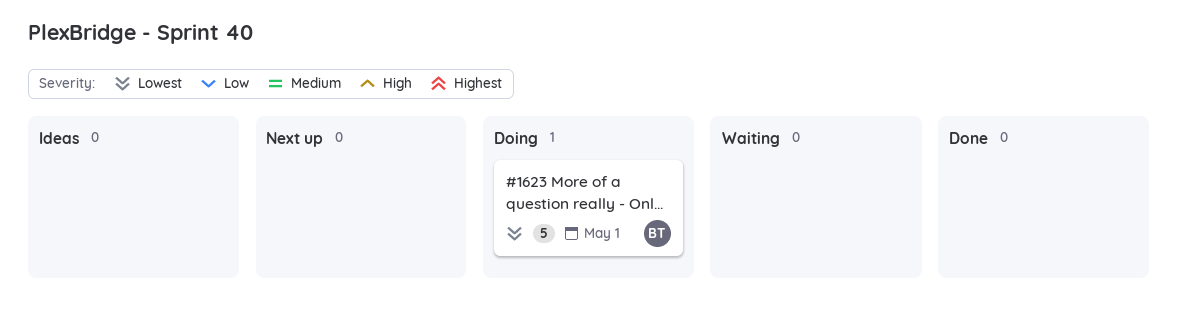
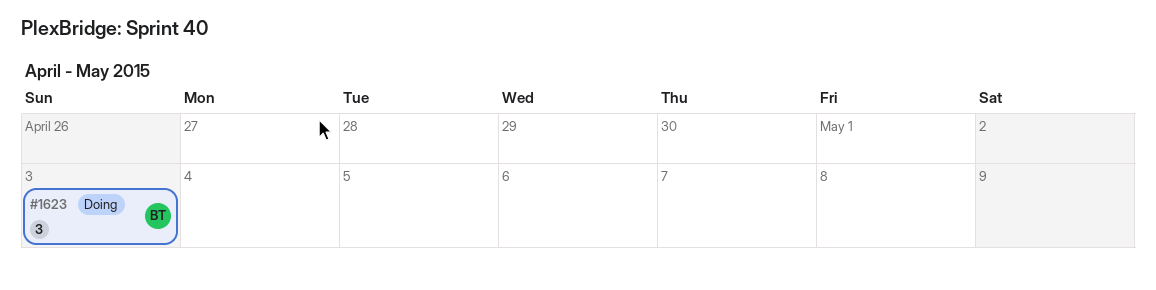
#1623, estimate: 5 -> 3
#1623, day: May 1 -> May 3

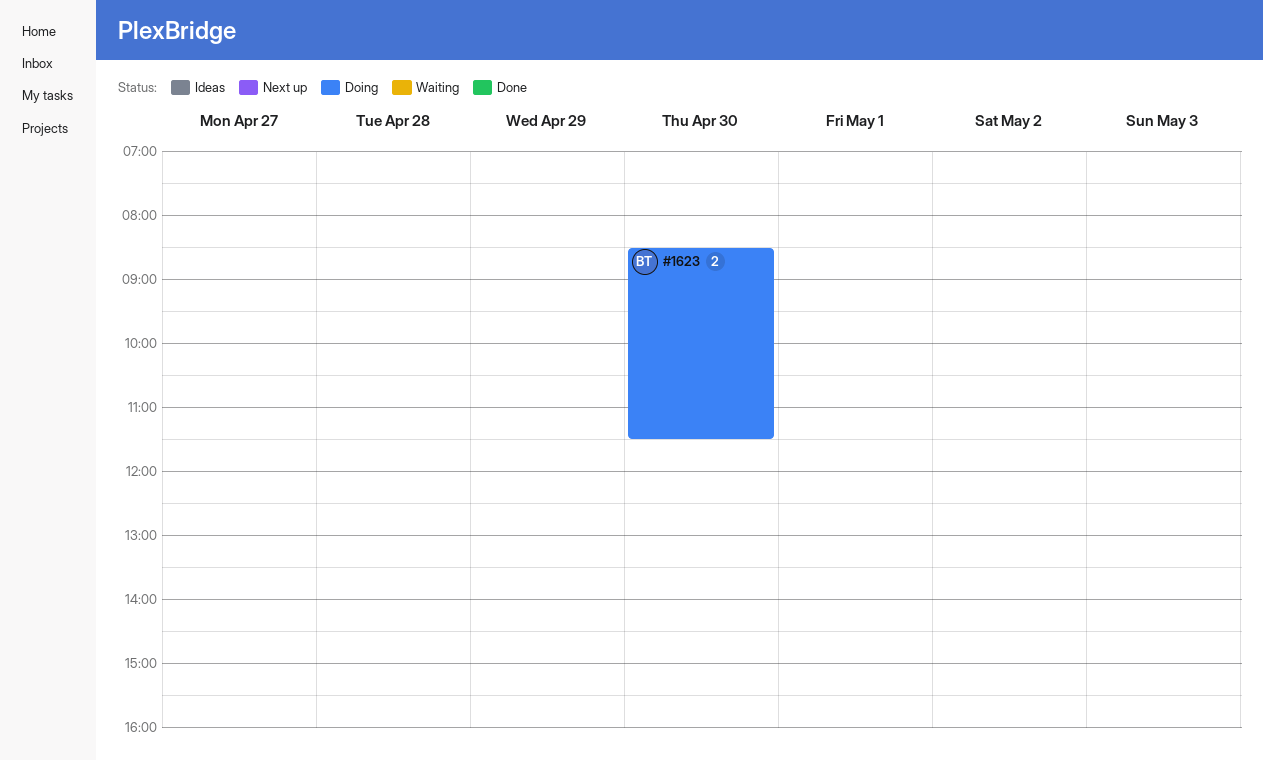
#1623, estimate: 3 -> 2
#1623, day: May 3 -> Apr 30

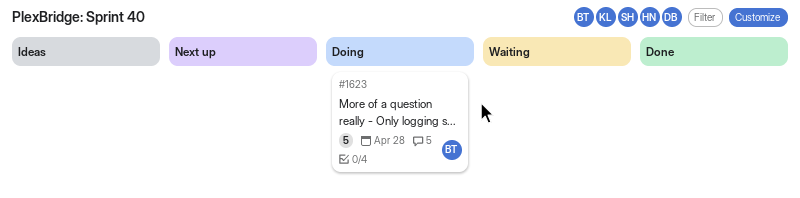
#1623, estimate: 2 -> 5
#1623, day: Apr 30 -> Apr 28

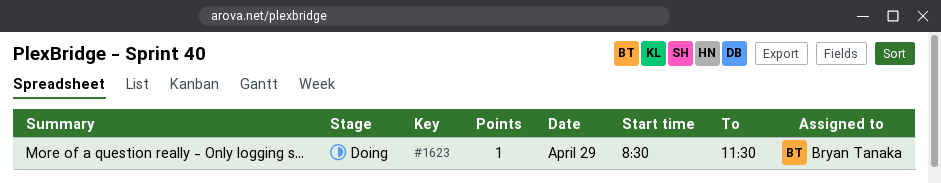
#1623, estimate: 5 -> 1
#1623, day: Apr 28 -> Apr 29

